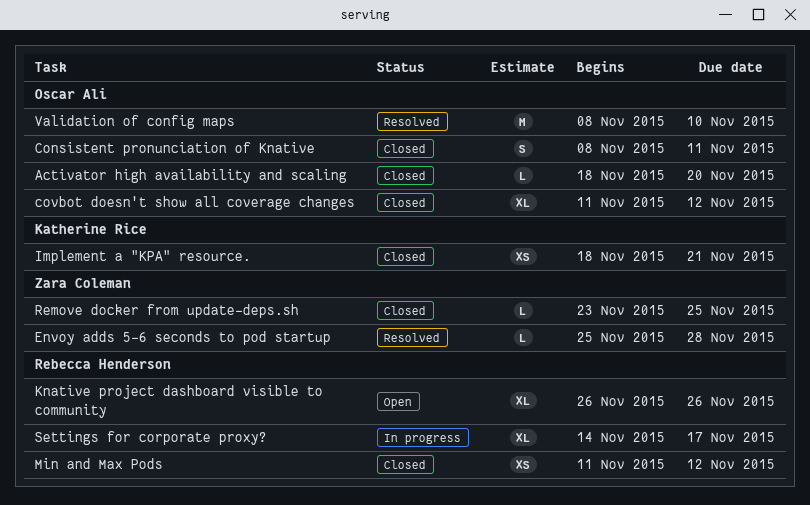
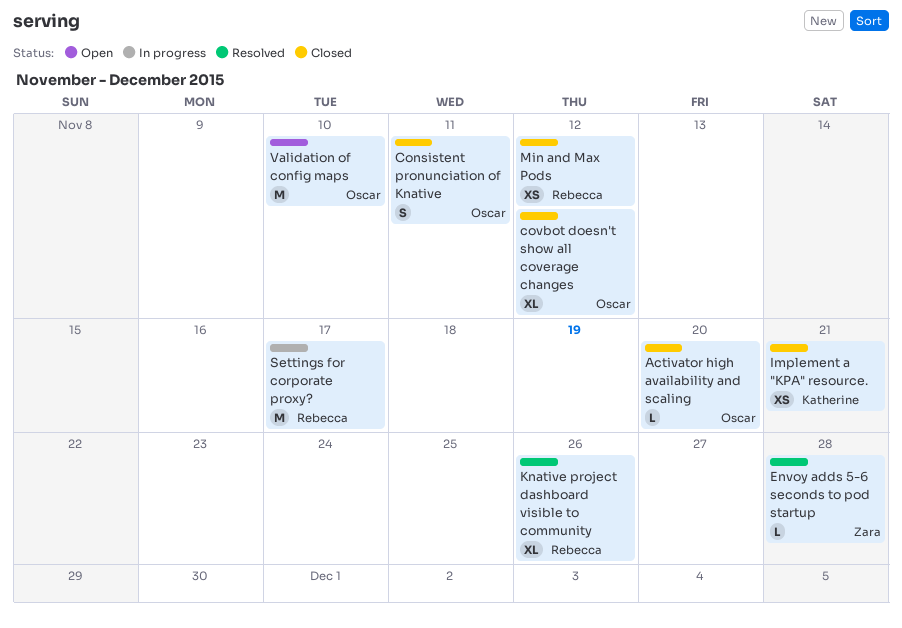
Knative project dashboard visible to community, status: Open -> Resolved
Remove docker from update-deps.sh: present -> none
Settings for corporate proxy?, estimate: XL -> M
Validation of config maps, status: Resolved -> Open

